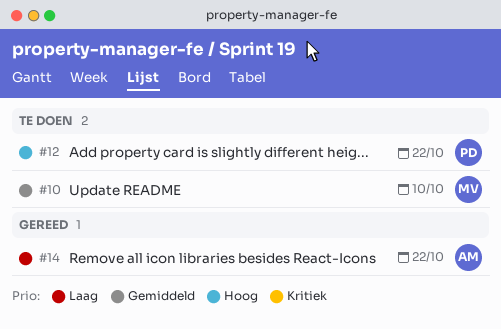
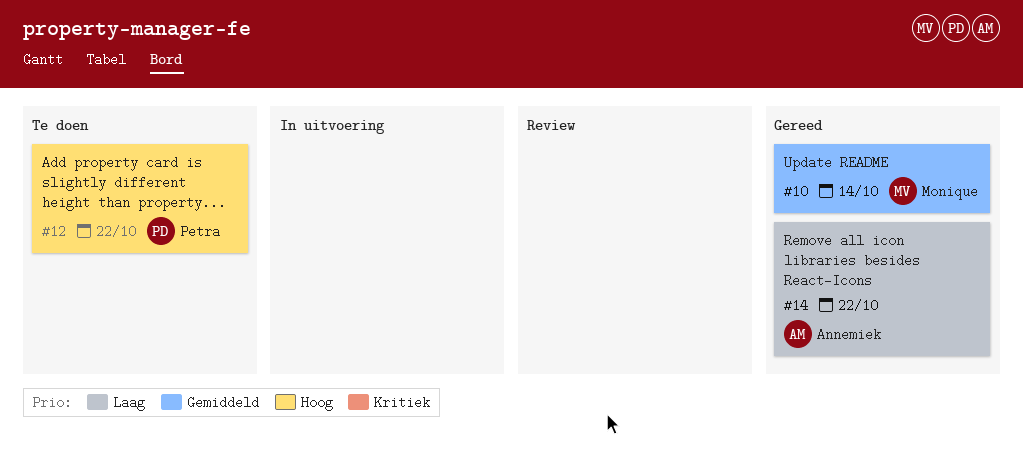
#10, status: Te doen -> Gereed
#10, due: Oct 10 -> Oct 14

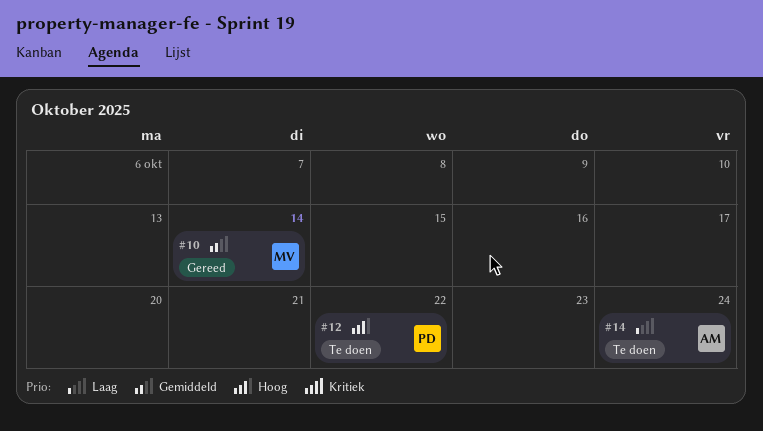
#14, status: Gereed -> Te doen
#14, due: Oct 22 -> Oct 24

